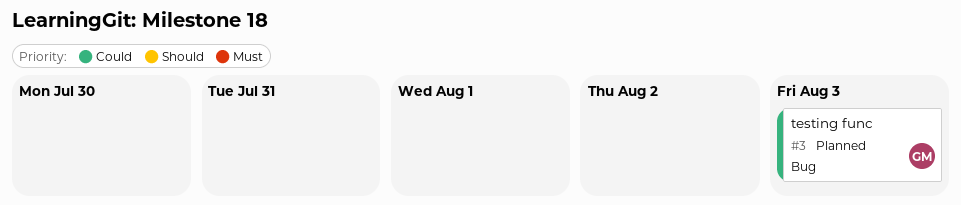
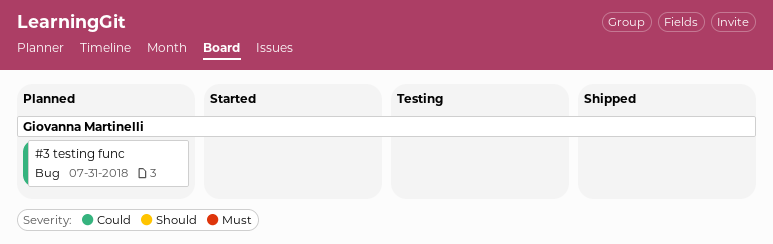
#3, due: Aug 3 -> Jul 31

